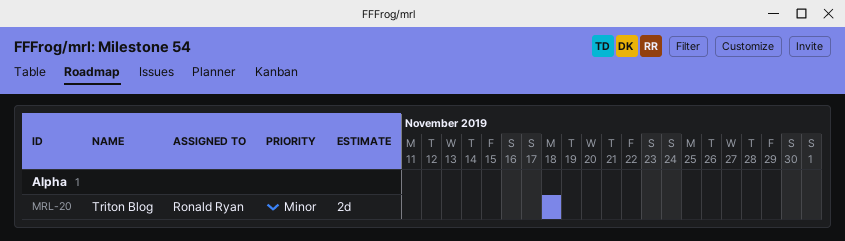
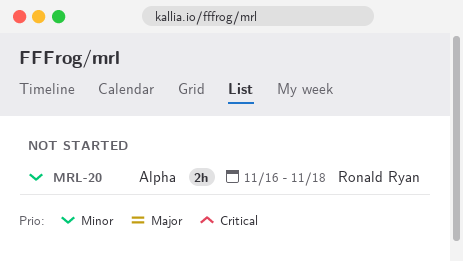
MRL-20, estimate: 2d -> 2h
MRL-20, start: Nov 18 -> Nov 16

